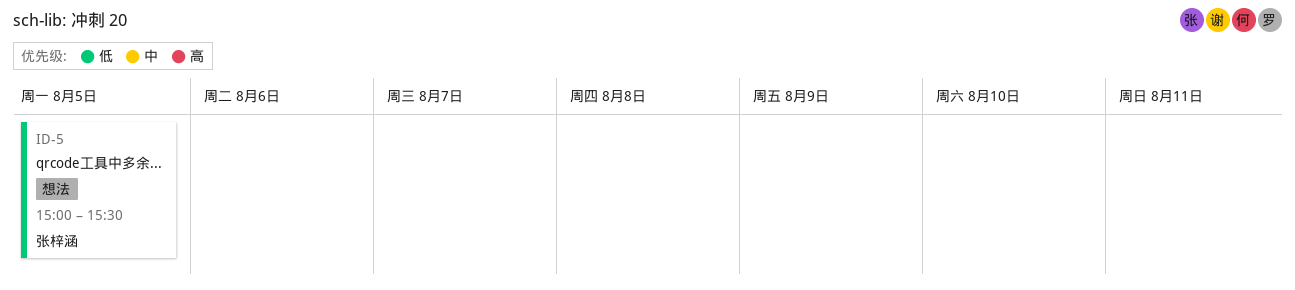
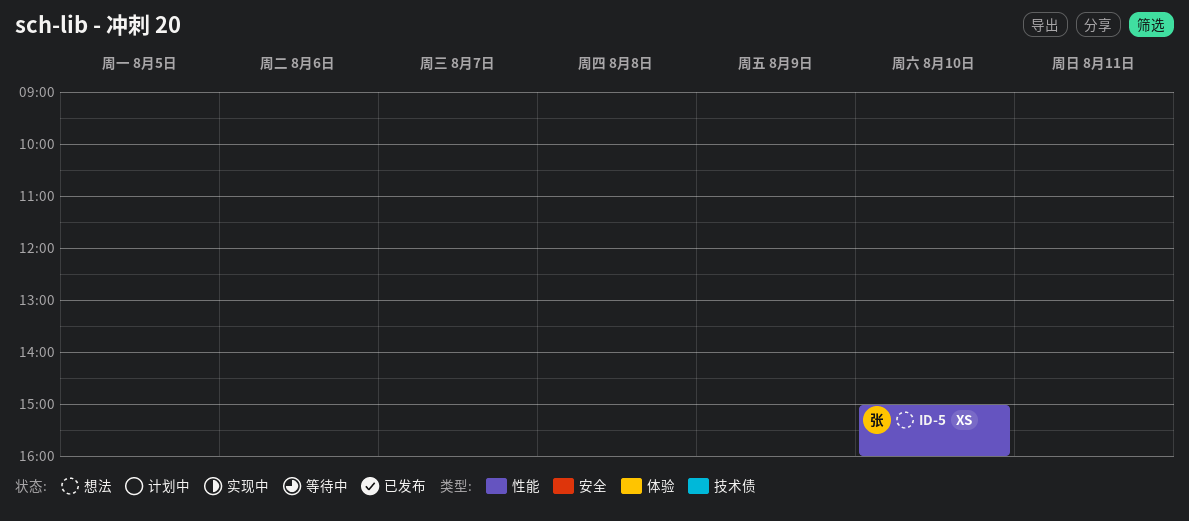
ID-5, day: Aug 5 -> Aug 10
ID-5, ends: 15:30 -> 16:00

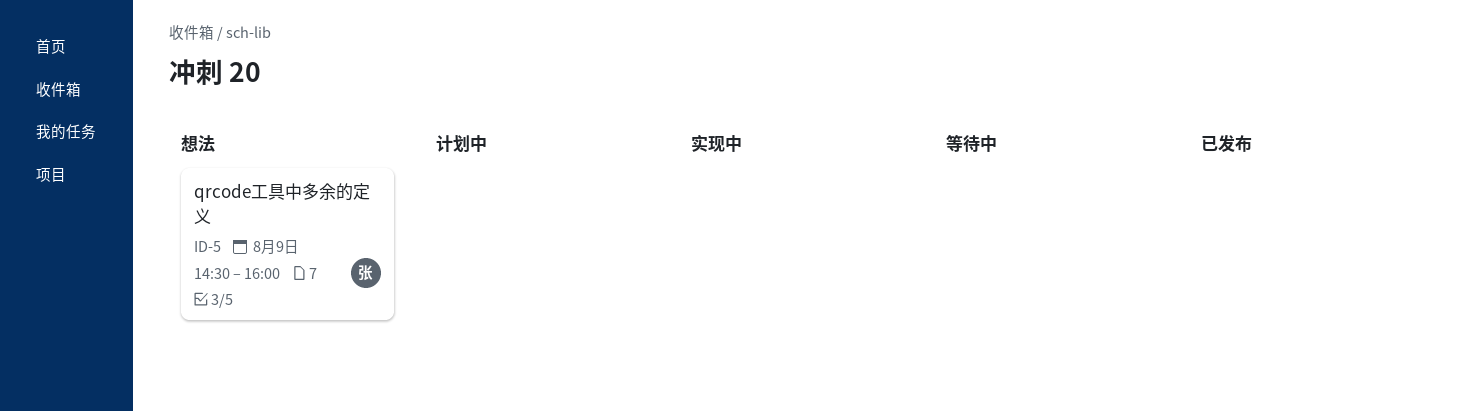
ID-5, day: Aug 10 -> Aug 9
ID-5, begins: 15:00 -> 14:30

